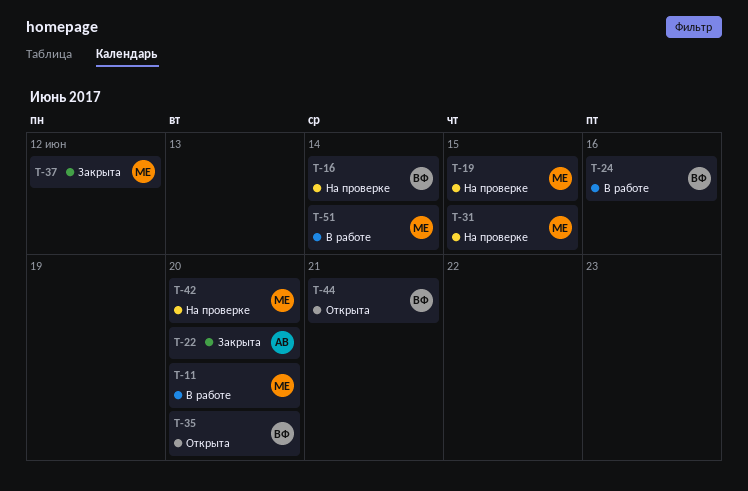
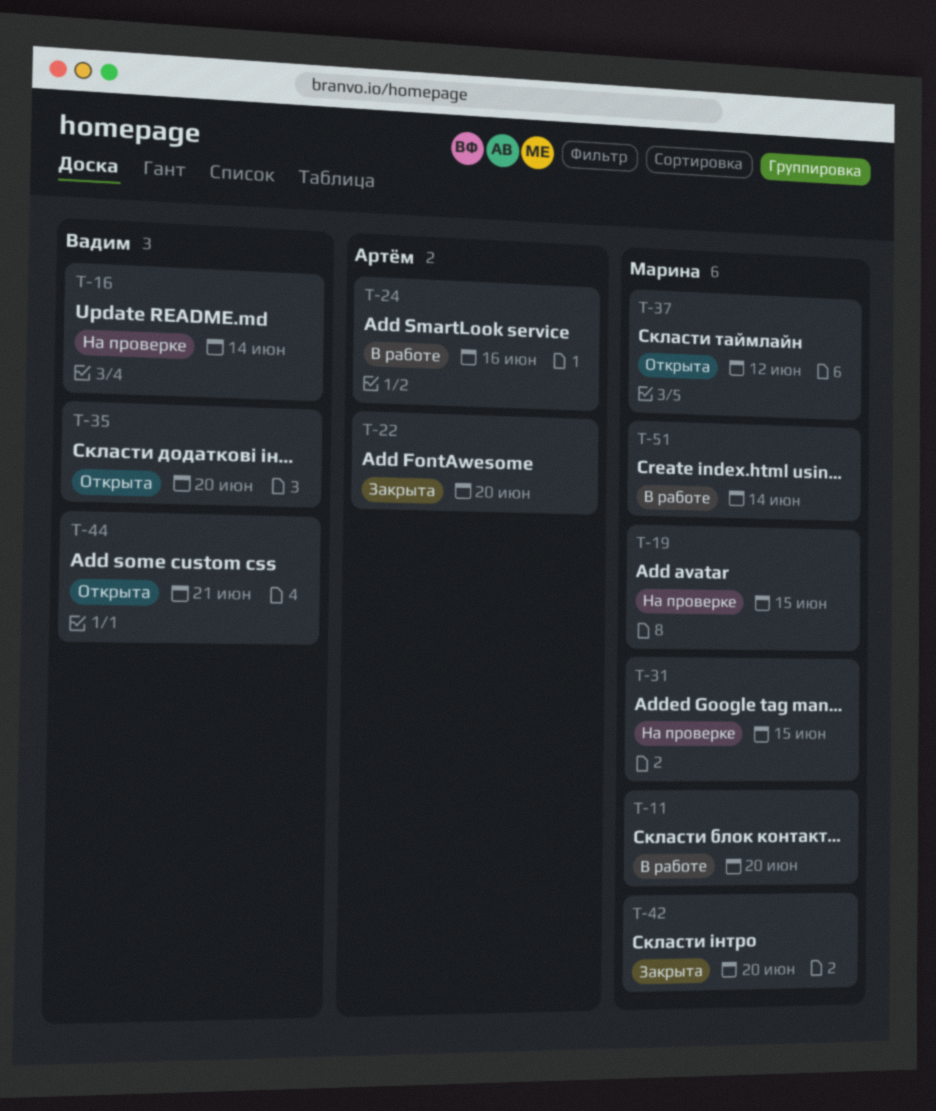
T-24, owner: Вадим -> Артём
T-37, status: Закрыта -> Открыта
T-42, status: На проверке -> Закрыта

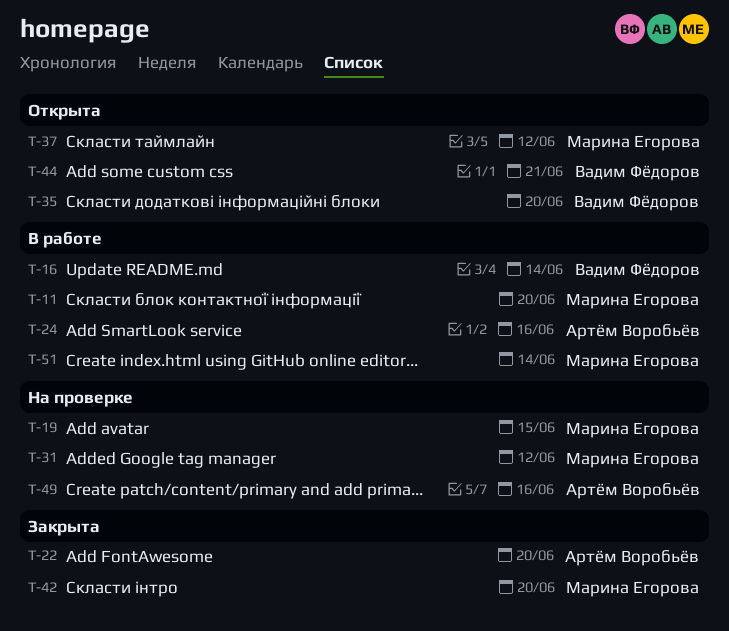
T-16, status: На проверке -> В работе
T-31, due: Jun 15 -> Jun 12
T-49: none -> present

